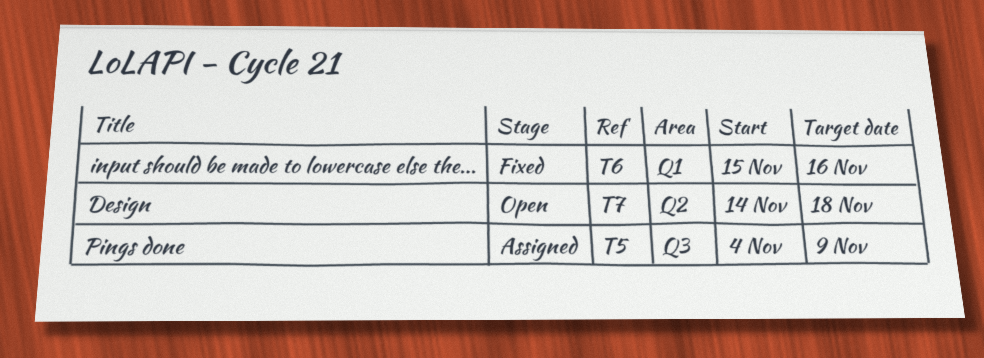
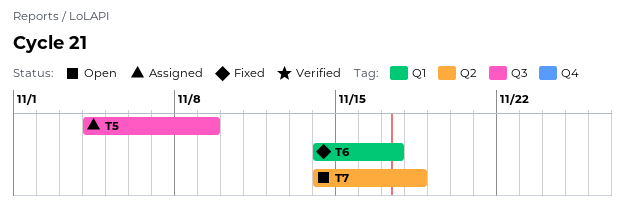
T6, start: Nov 15 -> Nov 14
T6, due: Nov 16 -> Nov 17

